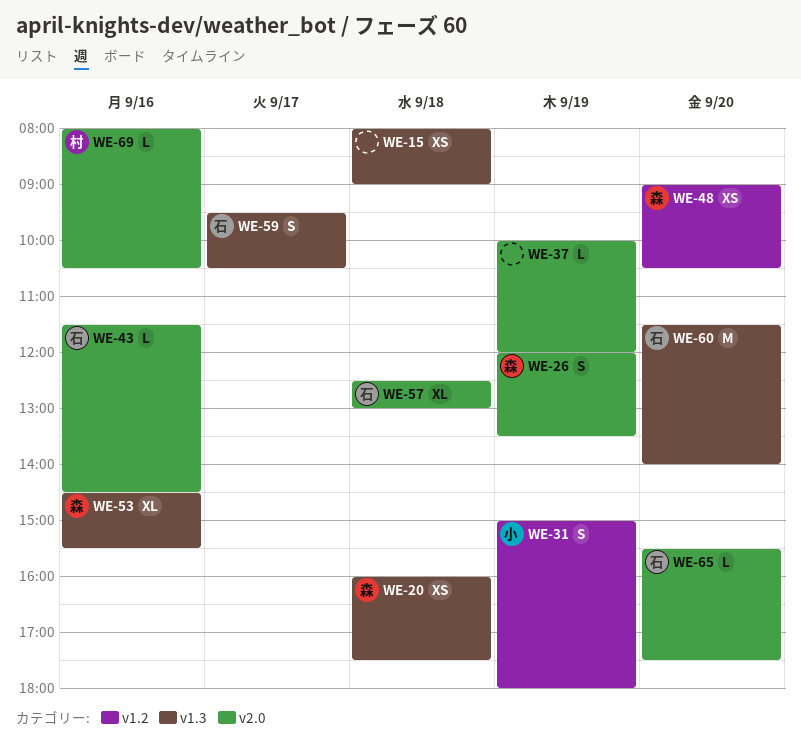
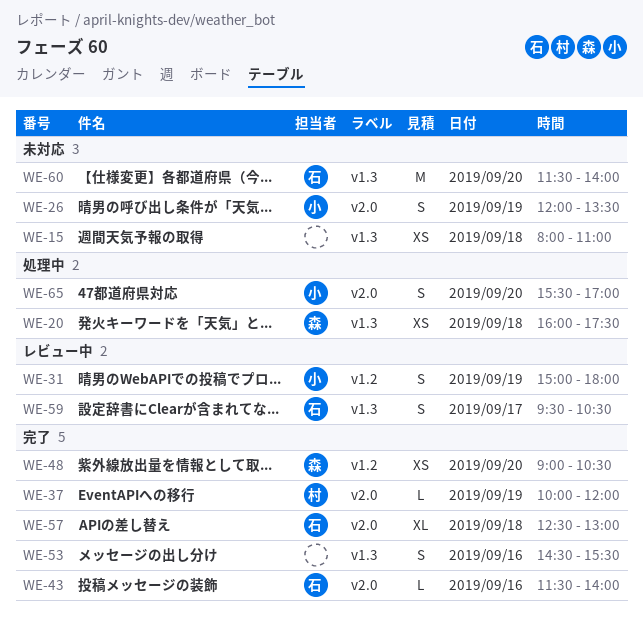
WE-15, ends: 09:00 -> 11:00
WE-26, owner: 森 -> 小
WE-37, owner: none -> 村
WE-43, ends: 14:30 -> 14:00
WE-53, owner: 森 -> none
WE-53, estimate: XL -> S
WE-65, owner: 石 -> 小
WE-65, estimate: L -> S
WE-65, ends: 17:30 -> 17:00
WE-69: present -> none

